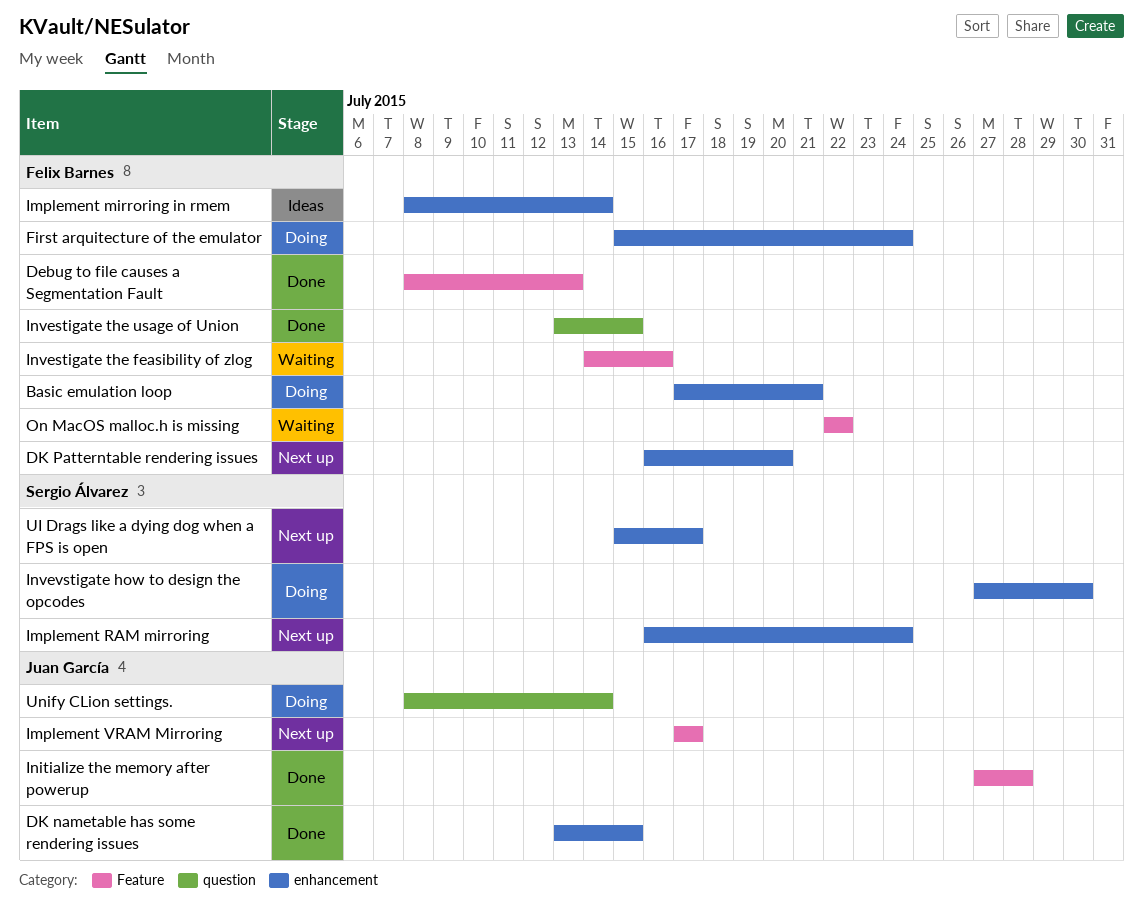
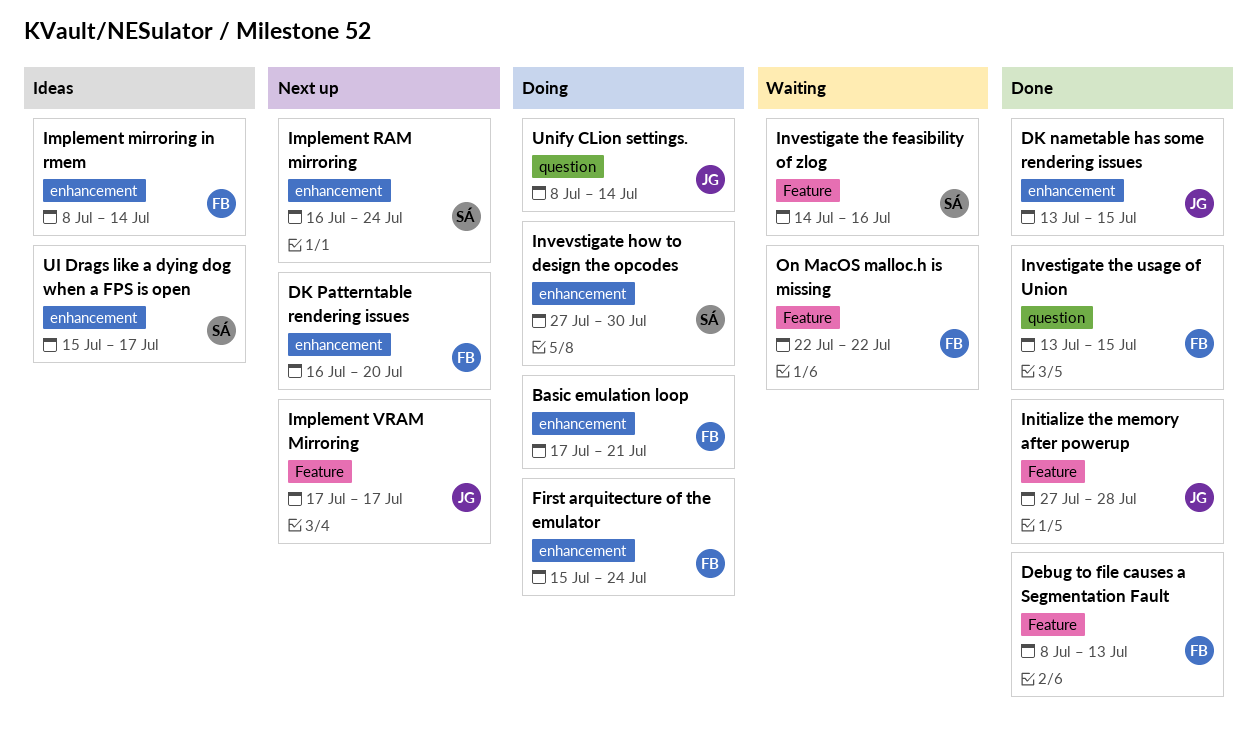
Investigate the feasibility of zlog, owner: Felix Barnes -> Sergio Álvarez
UI Drags like a dying dog when a FPS is open, status: Next up -> Ideas

